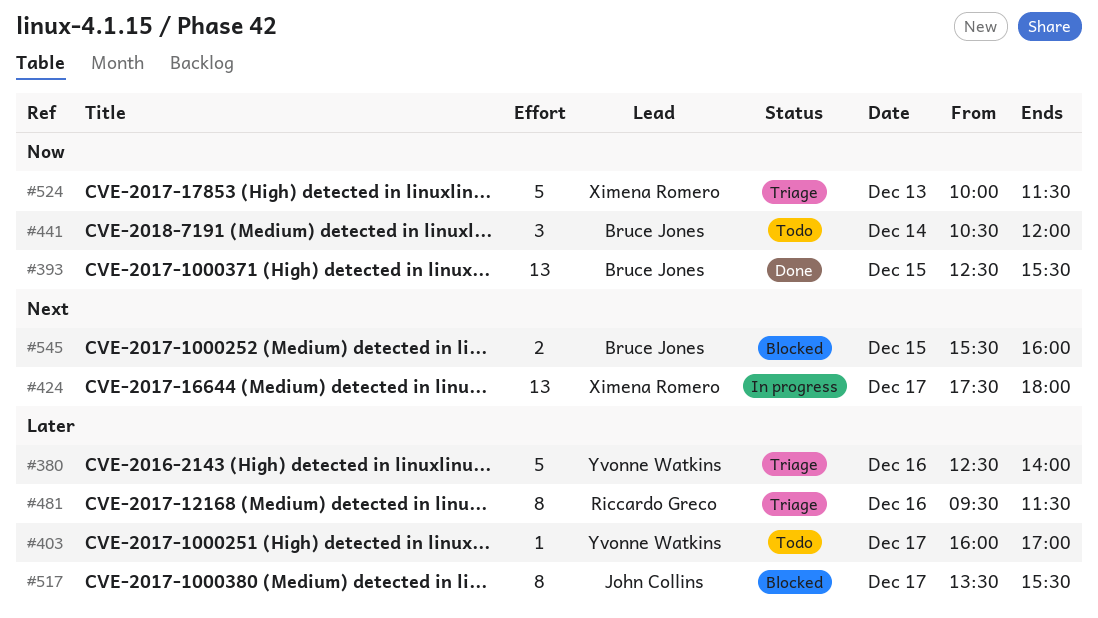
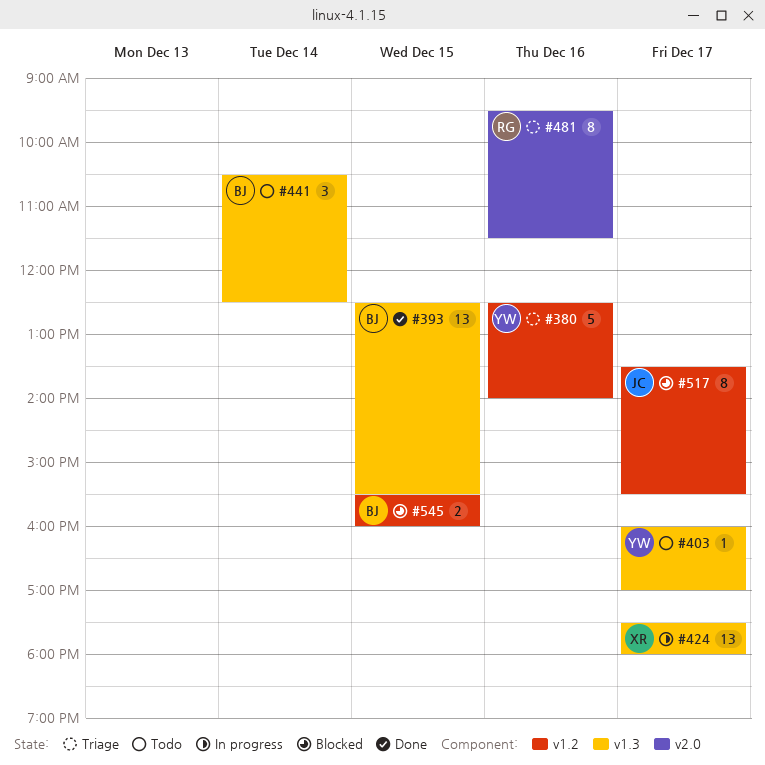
#441, ends: 12:00 -> 12:30
#524: present -> none

